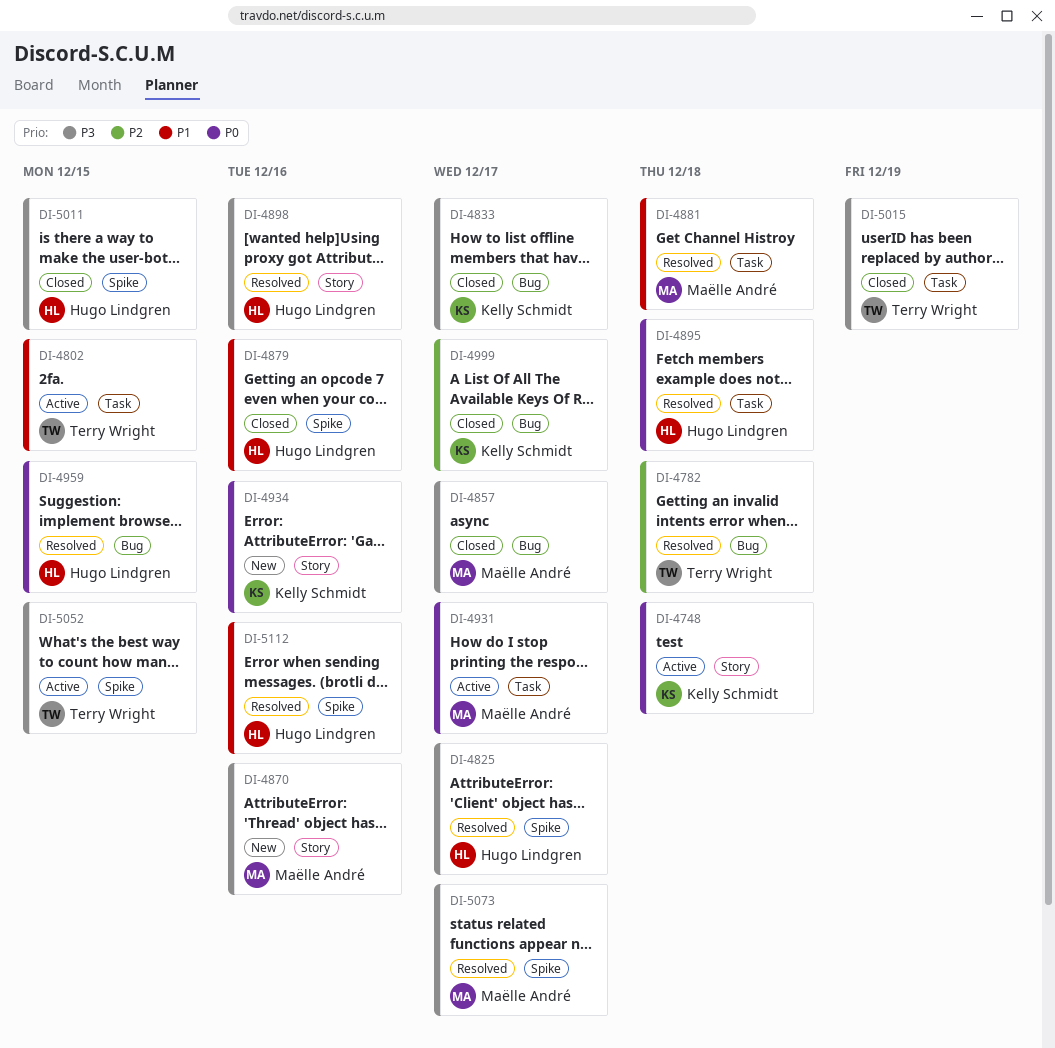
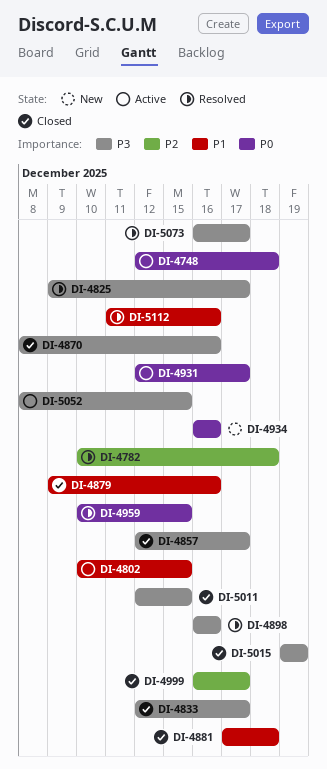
DI-4870, status: New -> Closed
DI-4881, status: Resolved -> Closed
DI-4895: present -> none

